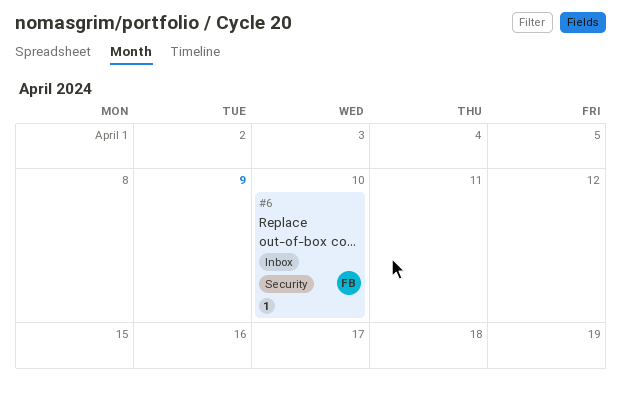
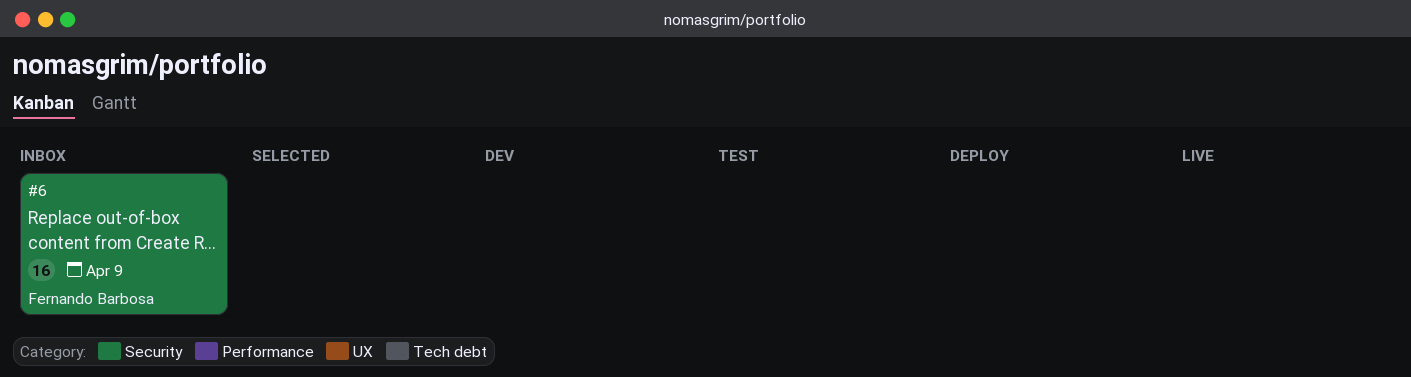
#6, estimate: 1 -> 16
#6, due: Apr 10 -> Apr 9

